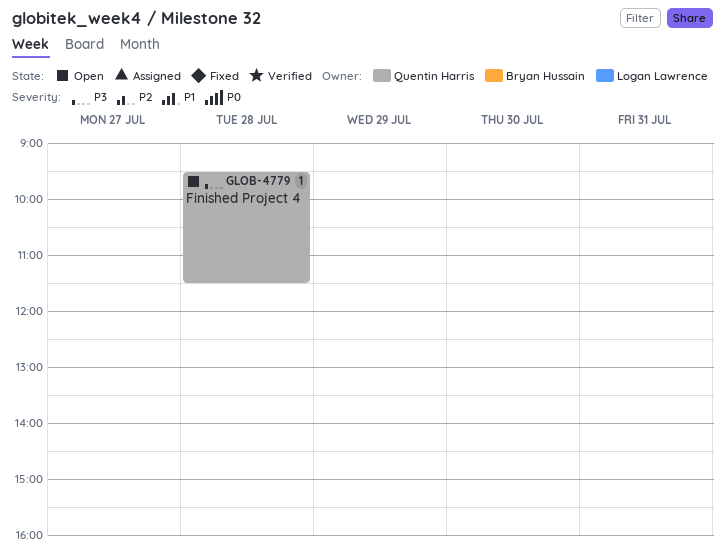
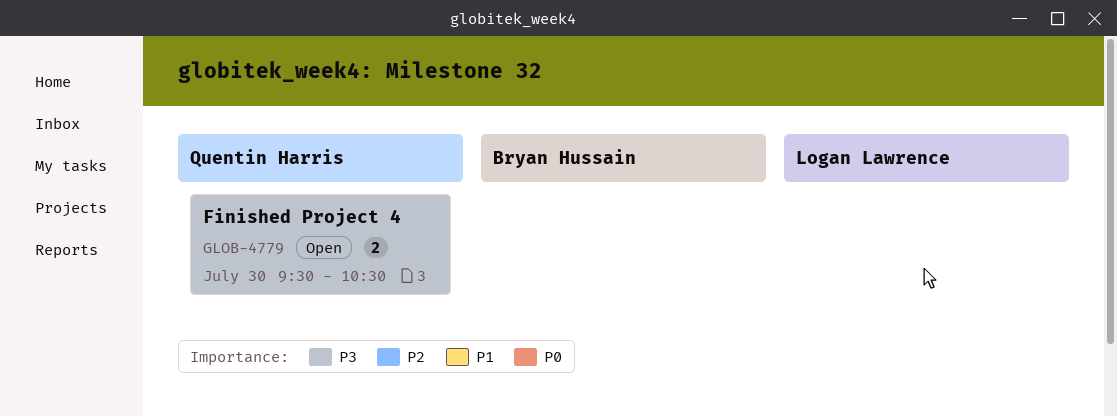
GLOB-4779, estimate: 1 -> 2
GLOB-4779, day: Jul 28 -> Jul 30
GLOB-4779, ends: 11:30 -> 10:30

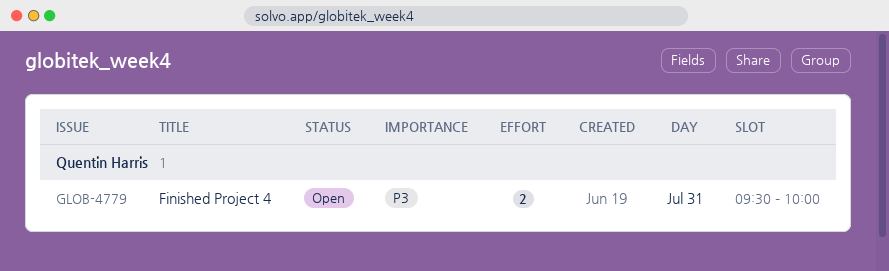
GLOB-4779, day: Jul 30 -> Jul 31
GLOB-4779, ends: 10:30 -> 10:00

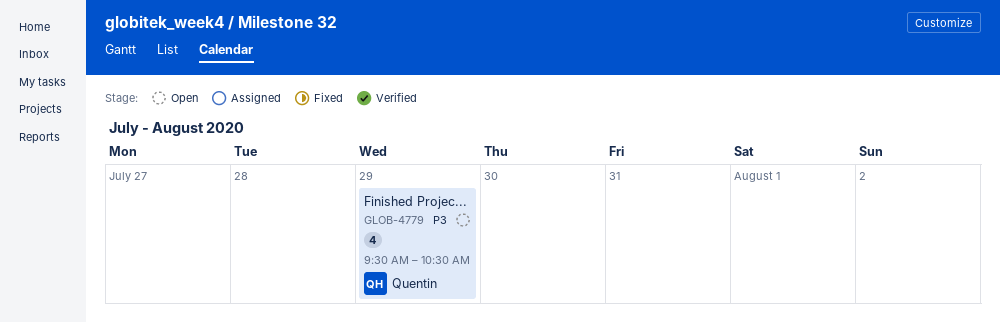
GLOB-4779, estimate: 2 -> 4
GLOB-4779, day: Jul 31 -> Jul 29
GLOB-4779, ends: 10:00 -> 10:30

